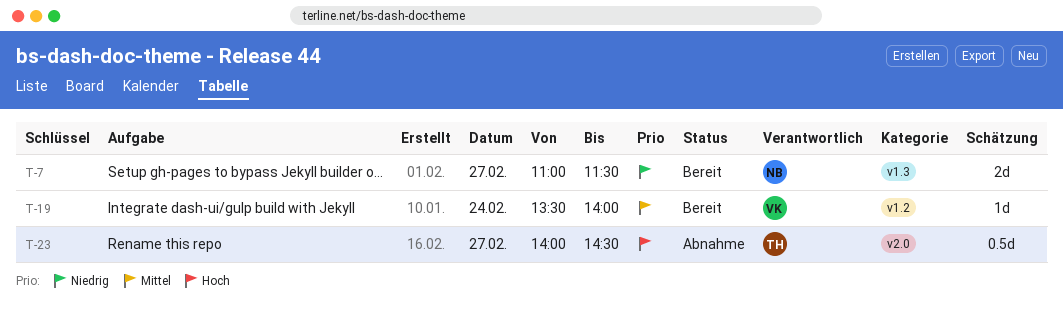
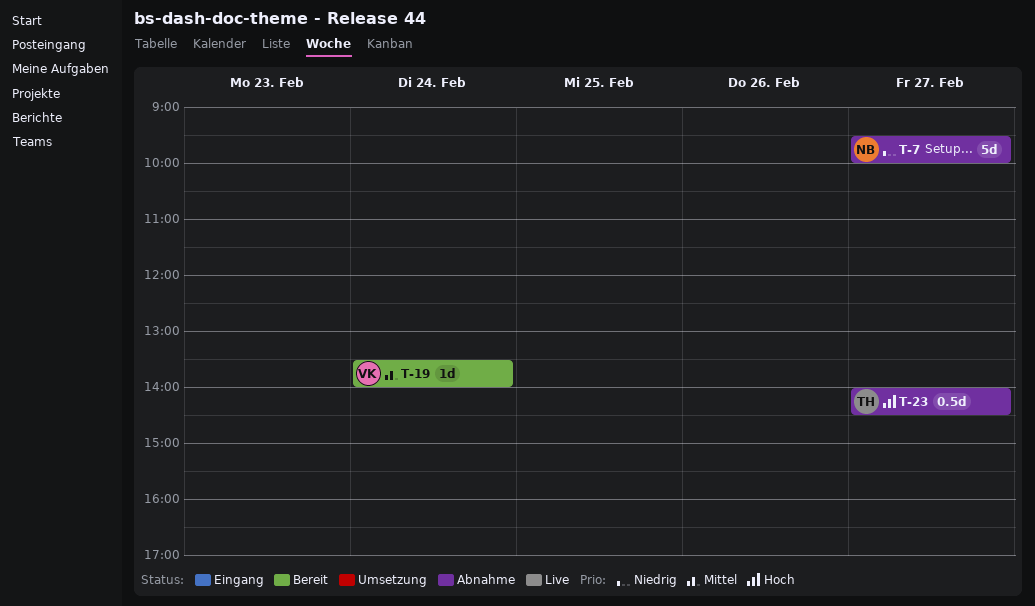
T-7, status: Bereit -> Abnahme
T-7, estimate: 2d -> 5d
T-7, begins: 11:00 -> 09:30
T-7, ends: 11:30 -> 10:00

